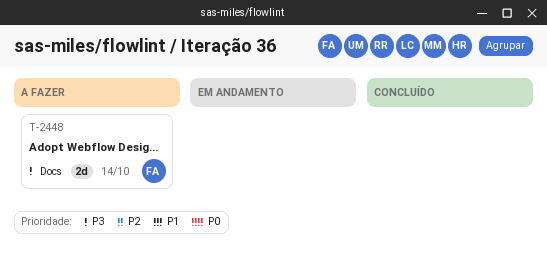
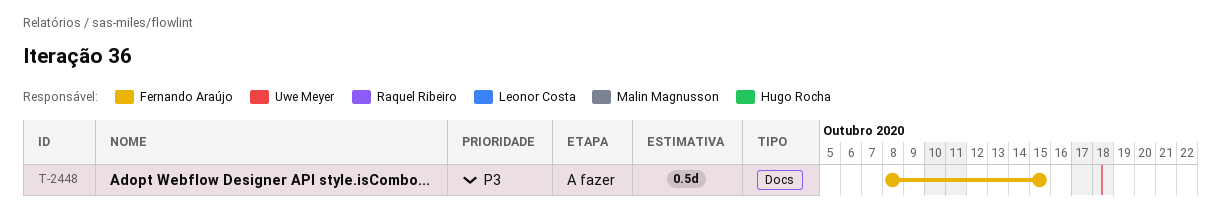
T-2448, estimate: 2d -> 0.5d
T-2448, due: Oct 14 -> Oct 15

